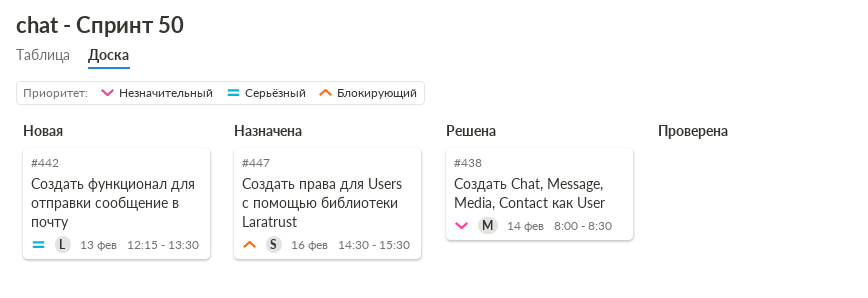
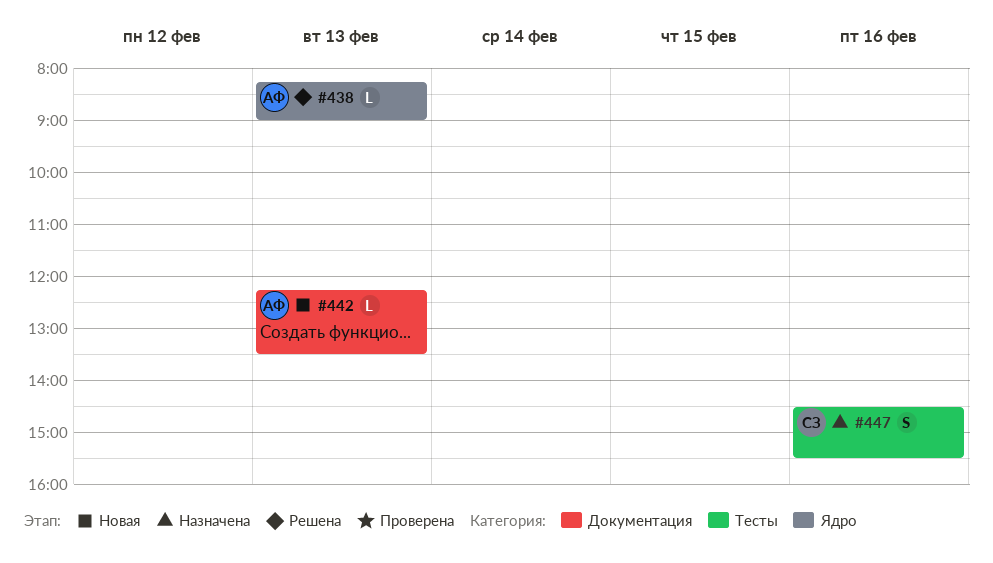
#438, estimate: M -> L
#438, day: Feb 14 -> Feb 13
#438, begins: 08:00 -> 08:15
#438, ends: 08:30 -> 09:00

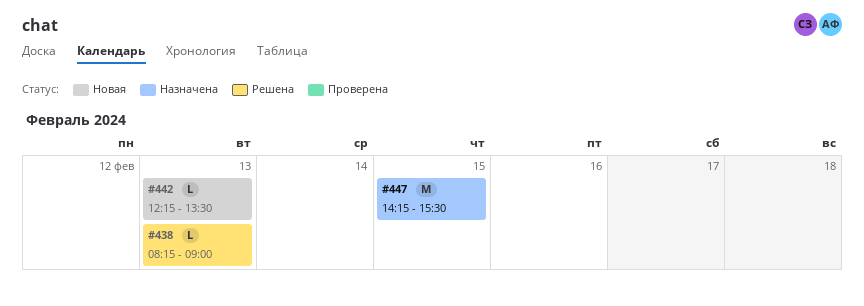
#447, estimate: S -> M
#447, day: Feb 16 -> Feb 15
#447, begins: 14:30 -> 14:15

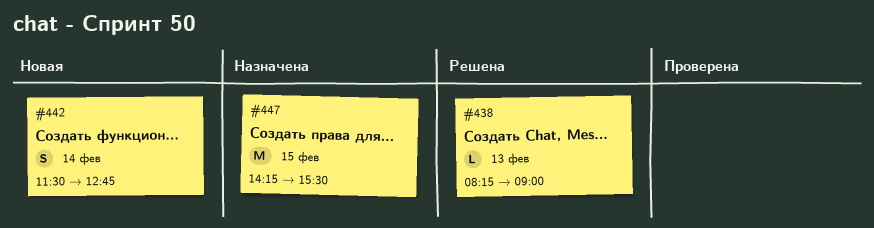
#442, estimate: L -> S
#442, day: Feb 13 -> Feb 14
#442, begins: 12:15 -> 11:30
#442, ends: 13:30 -> 12:45

